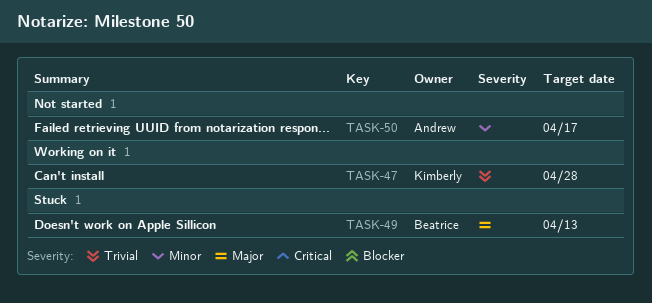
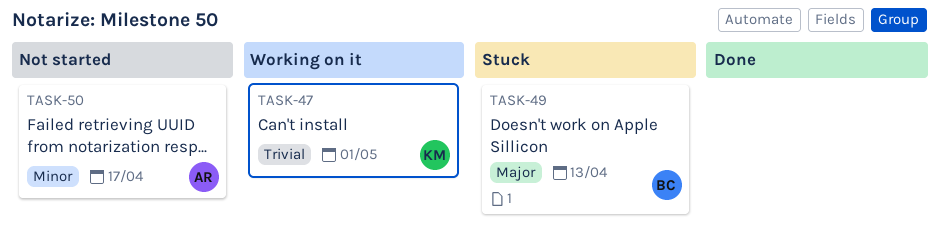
TASK-47, due: Apr 28 -> May 1

